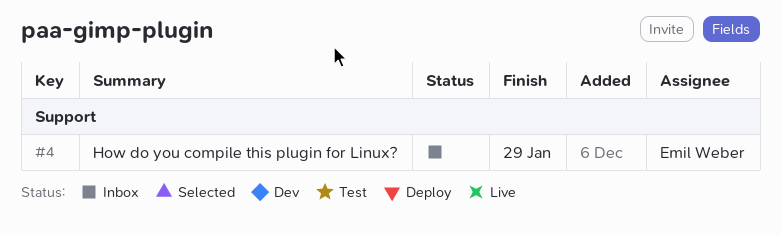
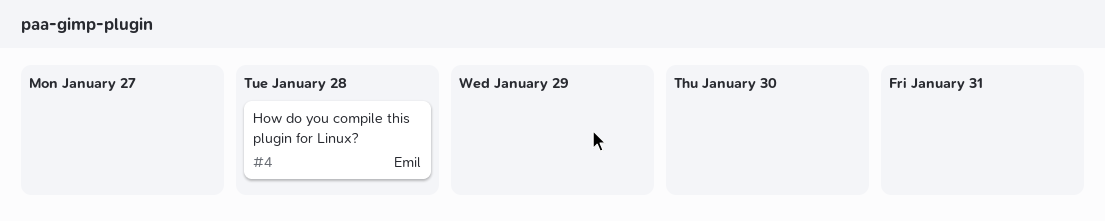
#4, due: Jan 29 -> Jan 28

